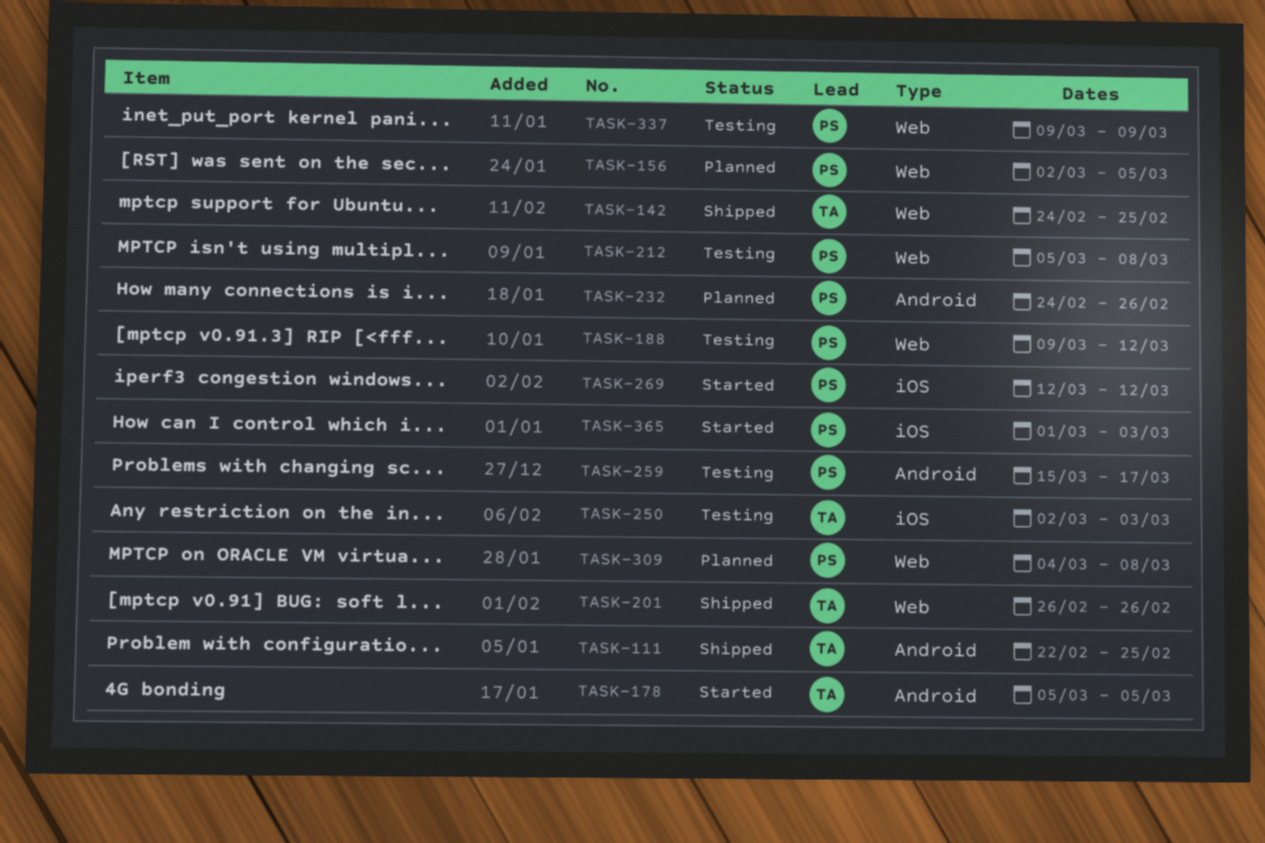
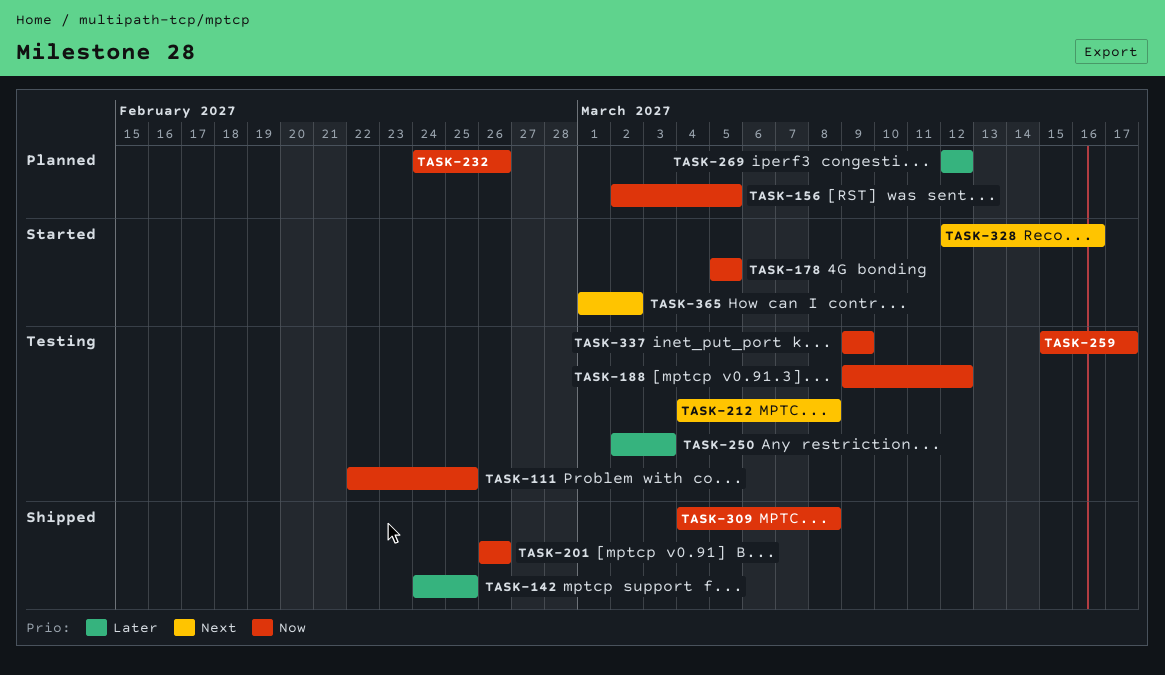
TASK-111, status: Shipped -> Testing
TASK-212, start: Mar 5 -> Mar 4
TASK-269, status: Started -> Planned
TASK-309, status: Planned -> Shipped
TASK-328: none -> present
TASK-365, due: Mar 3 -> Mar 2

